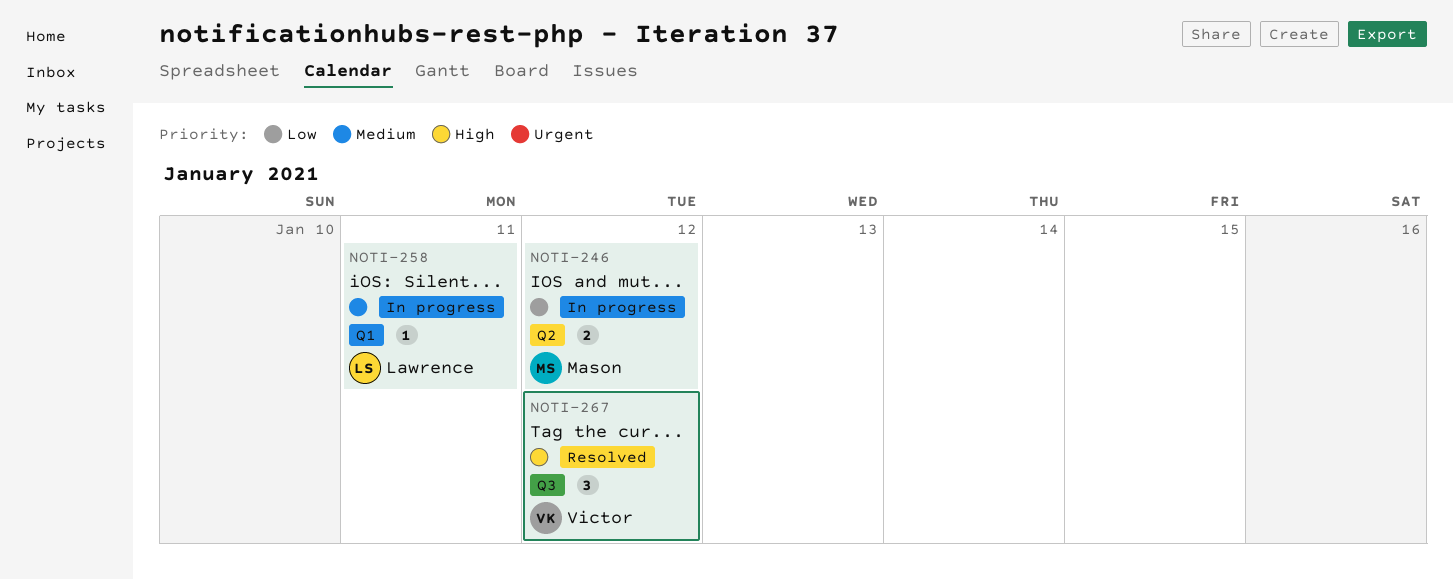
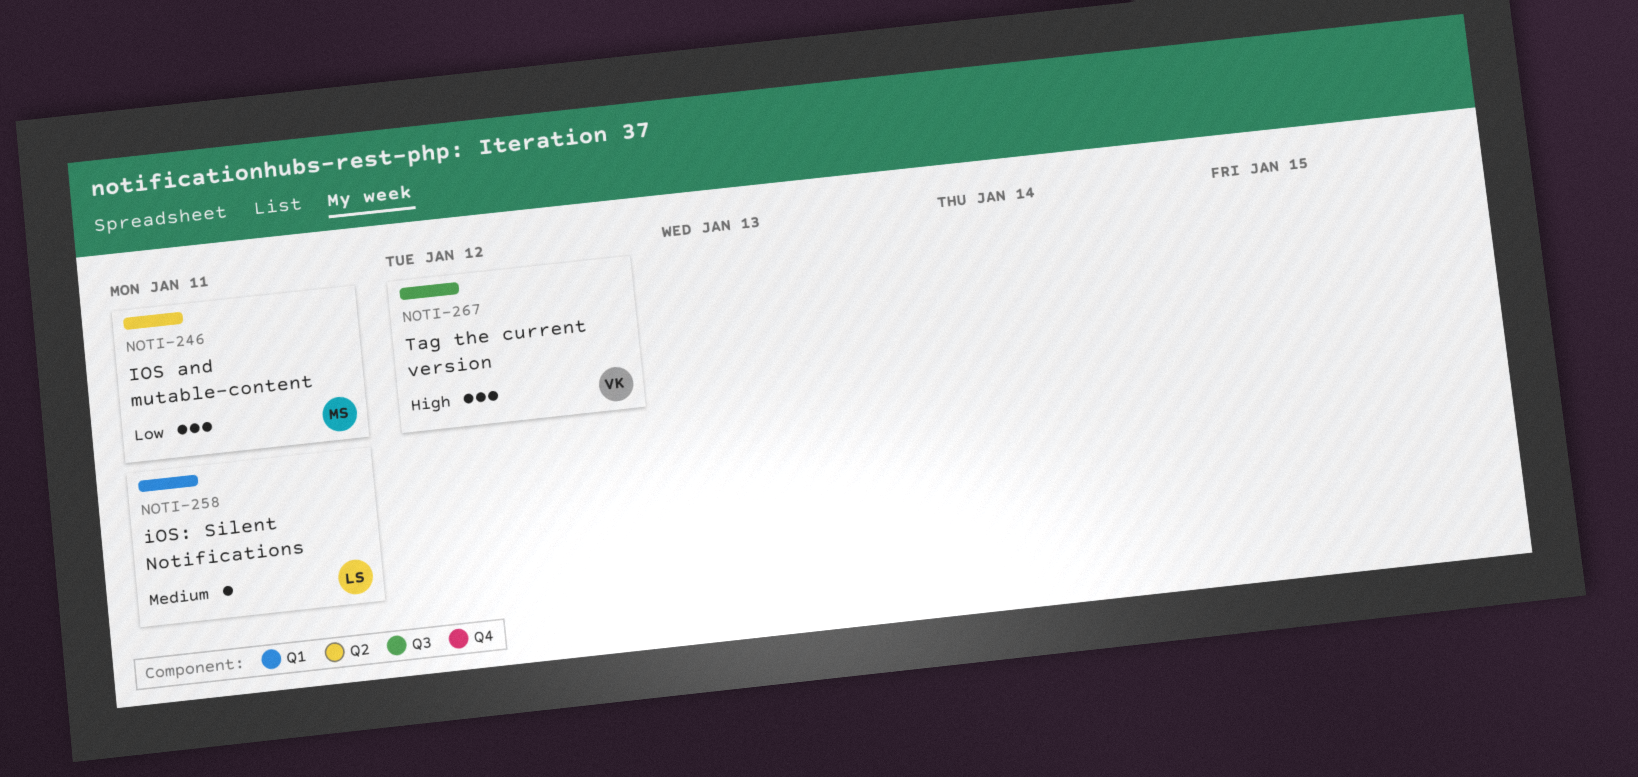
NOTI-246, estimate: 2 -> 3
NOTI-246, due: Jan 12 -> Jan 11

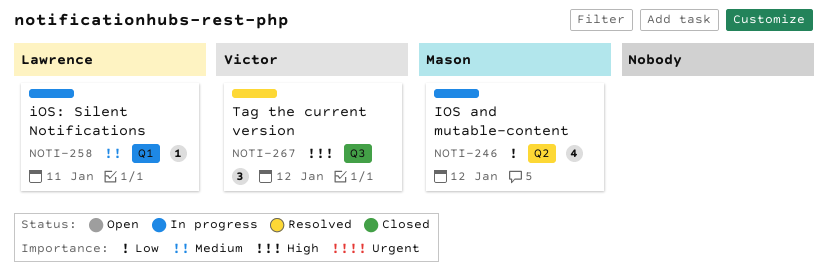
NOTI-246, estimate: 3 -> 4
NOTI-246, due: Jan 11 -> Jan 12

